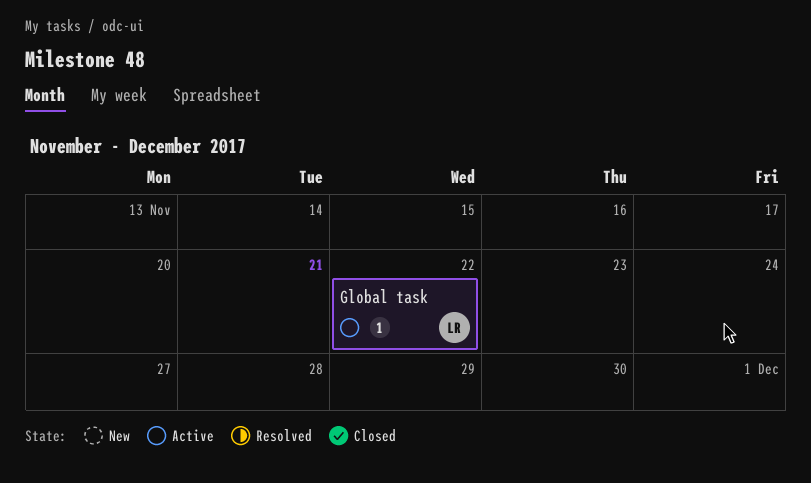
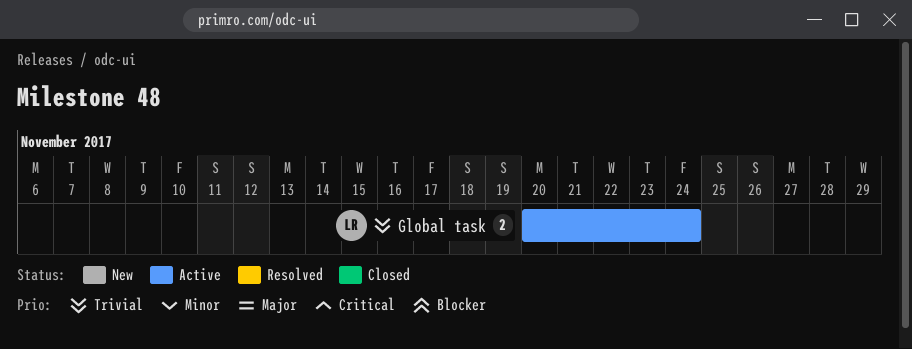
Global task, estimate: 1 -> 2
Global task, due: Nov 22 -> Nov 24

